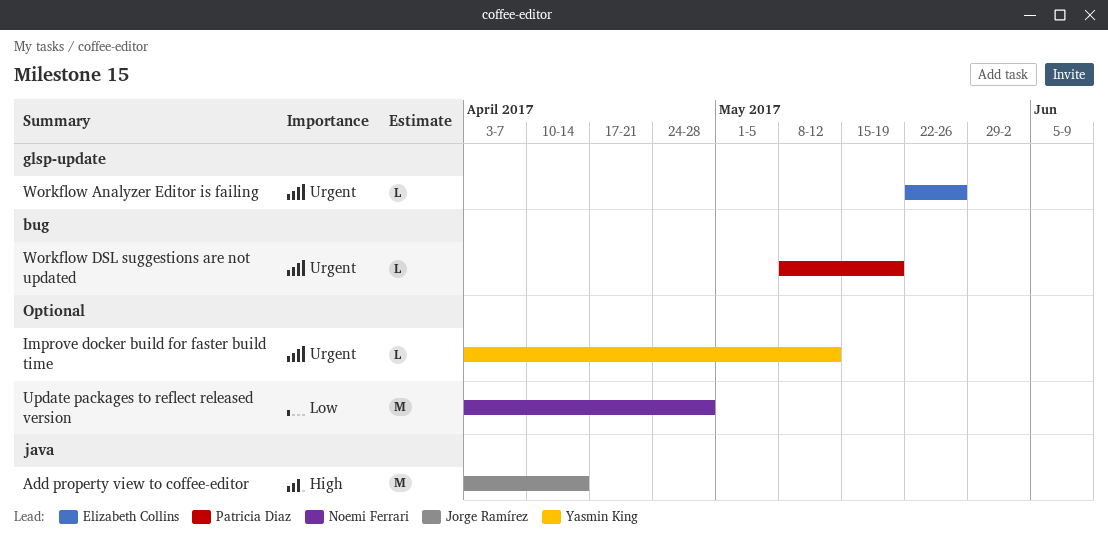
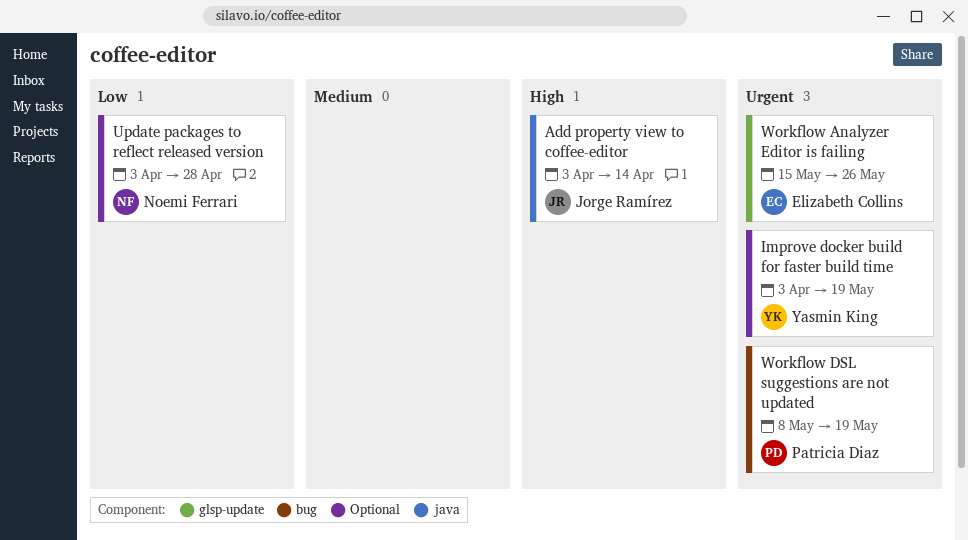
Improve docker build for faster build time, due: May 12 -> May 19
Workflow Analyzer Editor is failing, start: May 22 -> May 15

